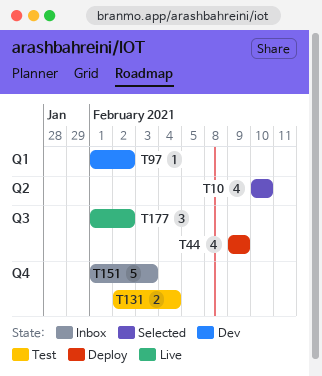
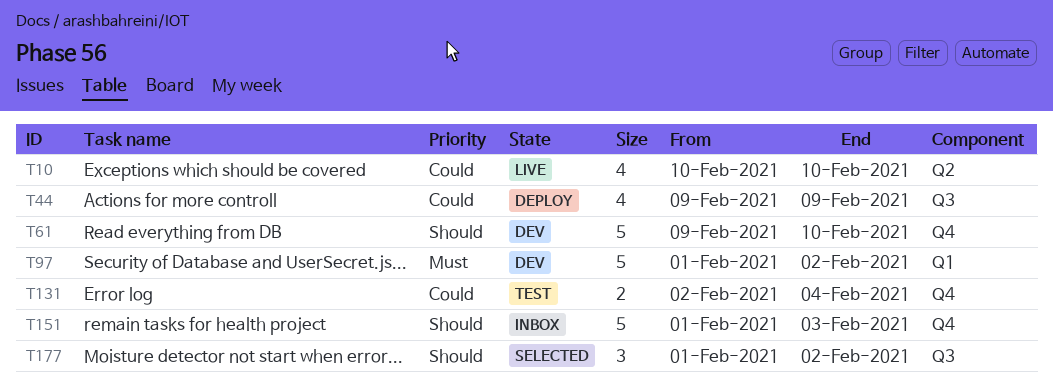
T10, status: Selected -> Live
T61: none -> present
T97, estimate: 1 -> 5
T177, status: Live -> Selected

